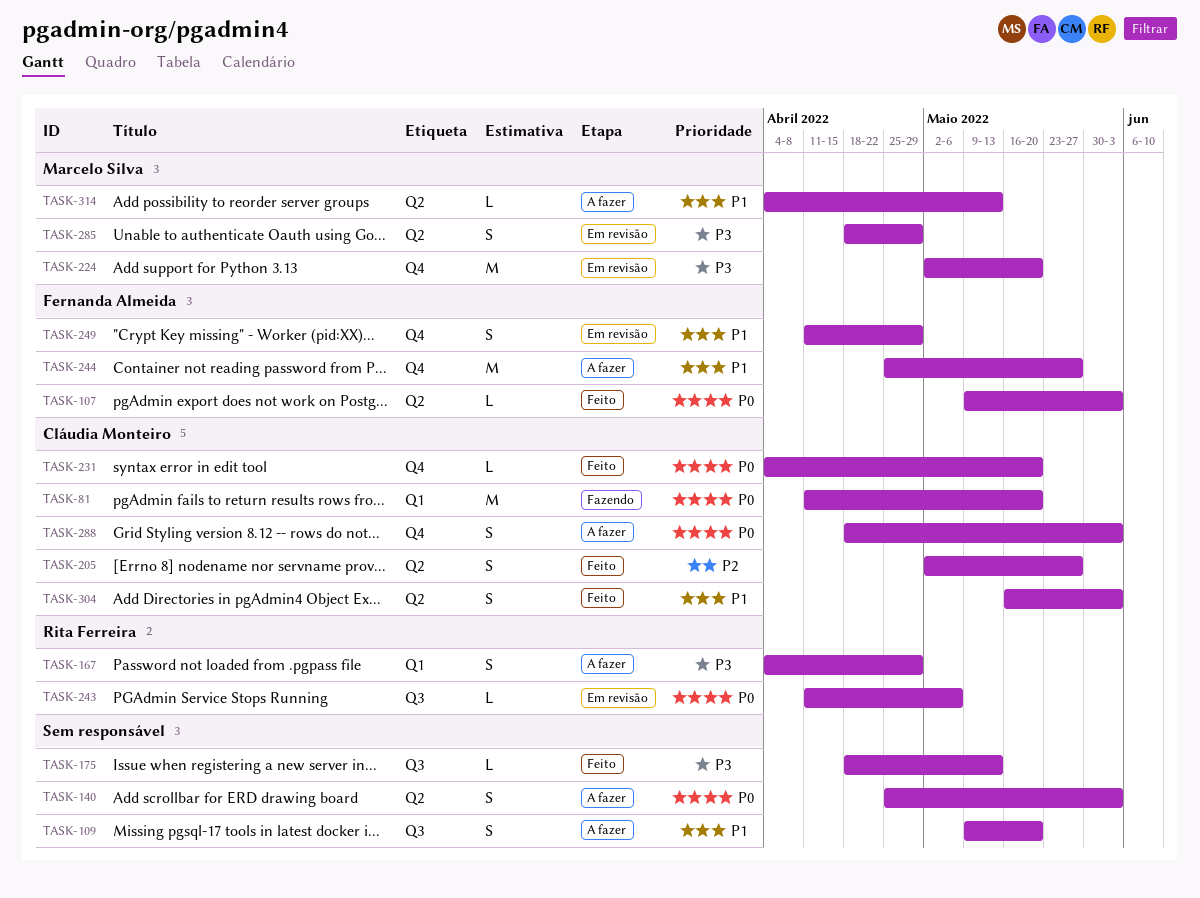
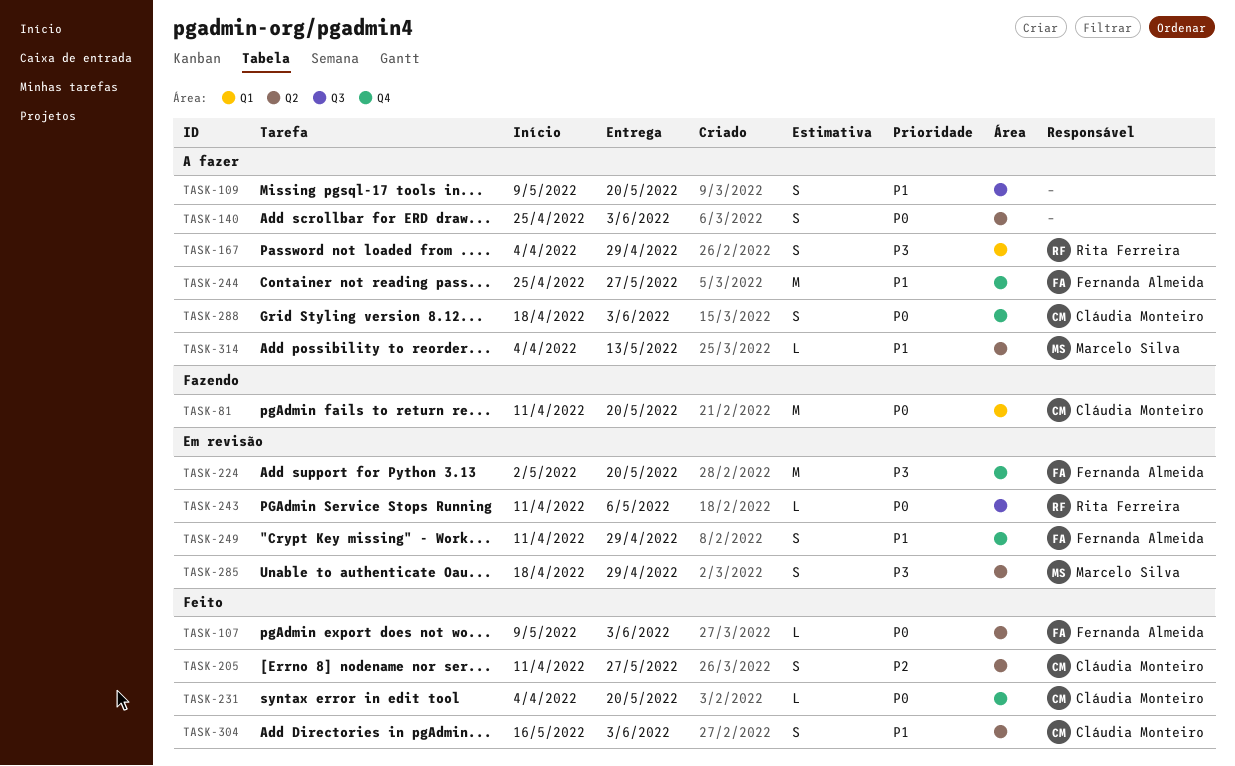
TASK-175: present -> none
TASK-205, start: May 2 -> Apr 11
TASK-224, owner: Marcelo Silva -> Fernanda Almeida

